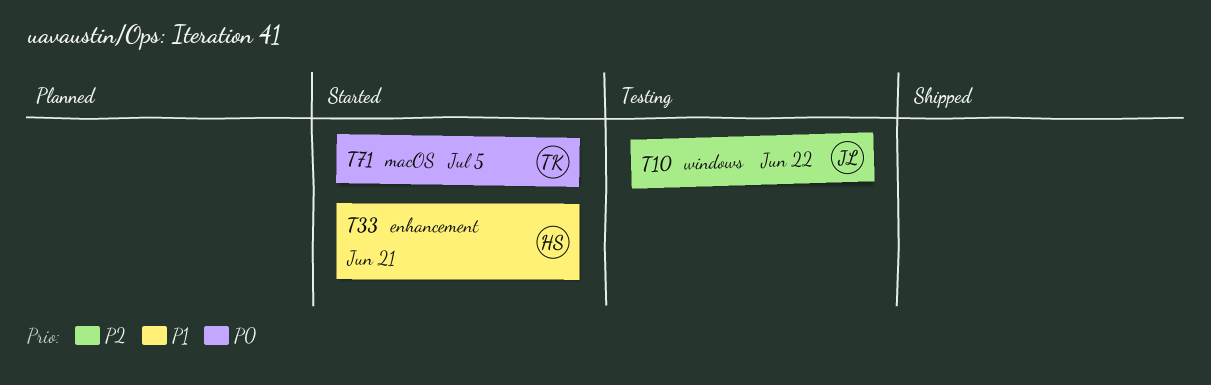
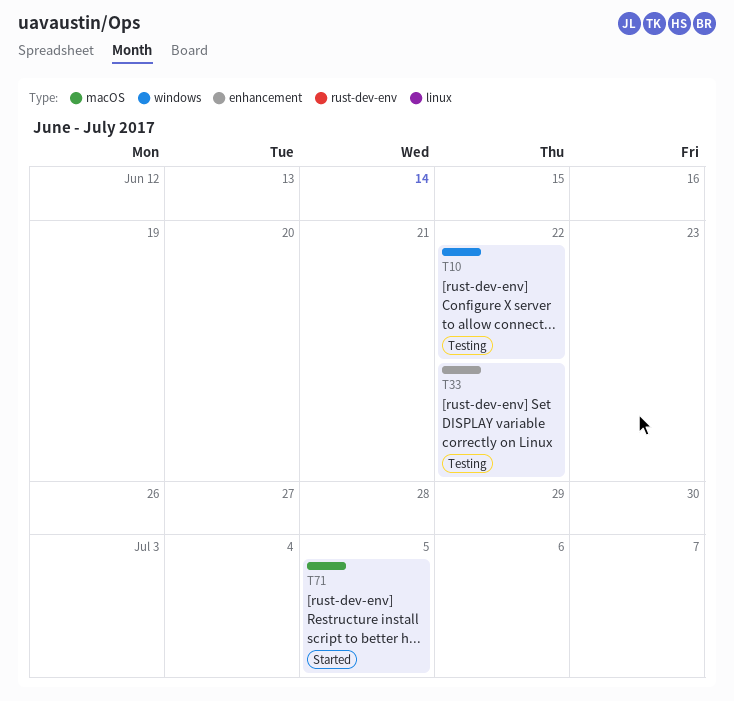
T33, status: Started -> Testing
T33, due: Jun 21 -> Jun 22

